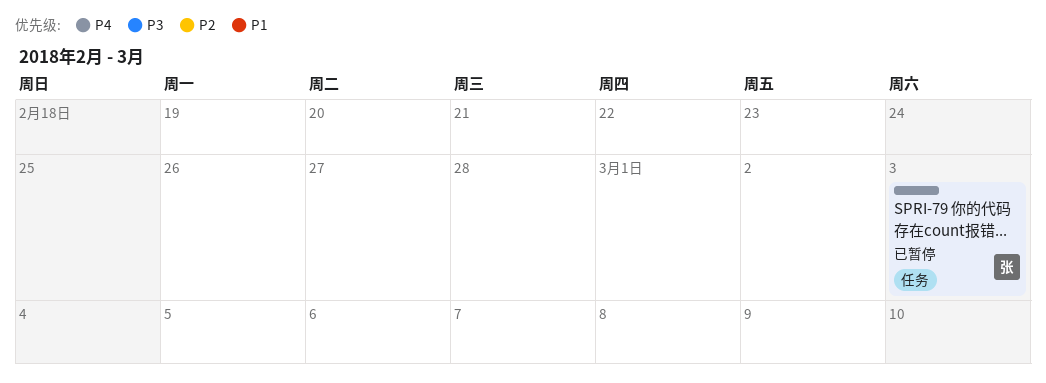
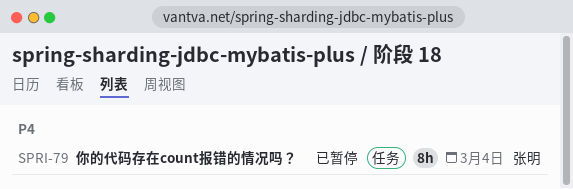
SPRI-79, due: Mar 3 -> Mar 4

